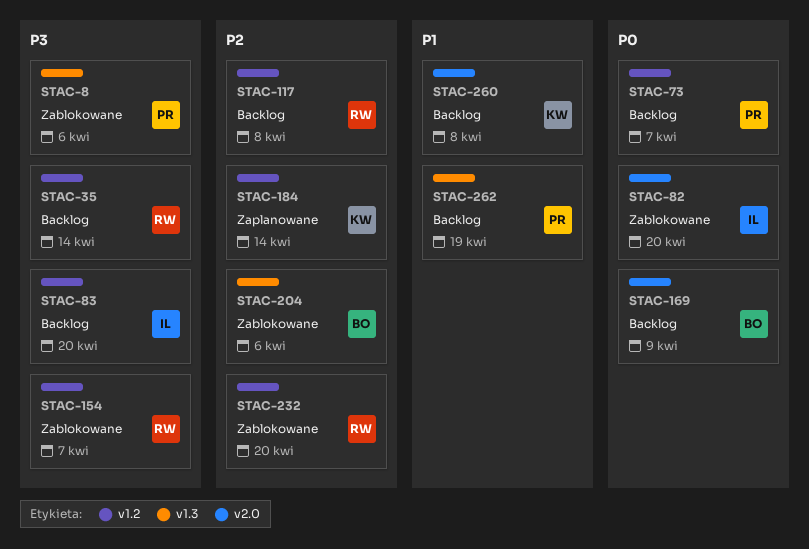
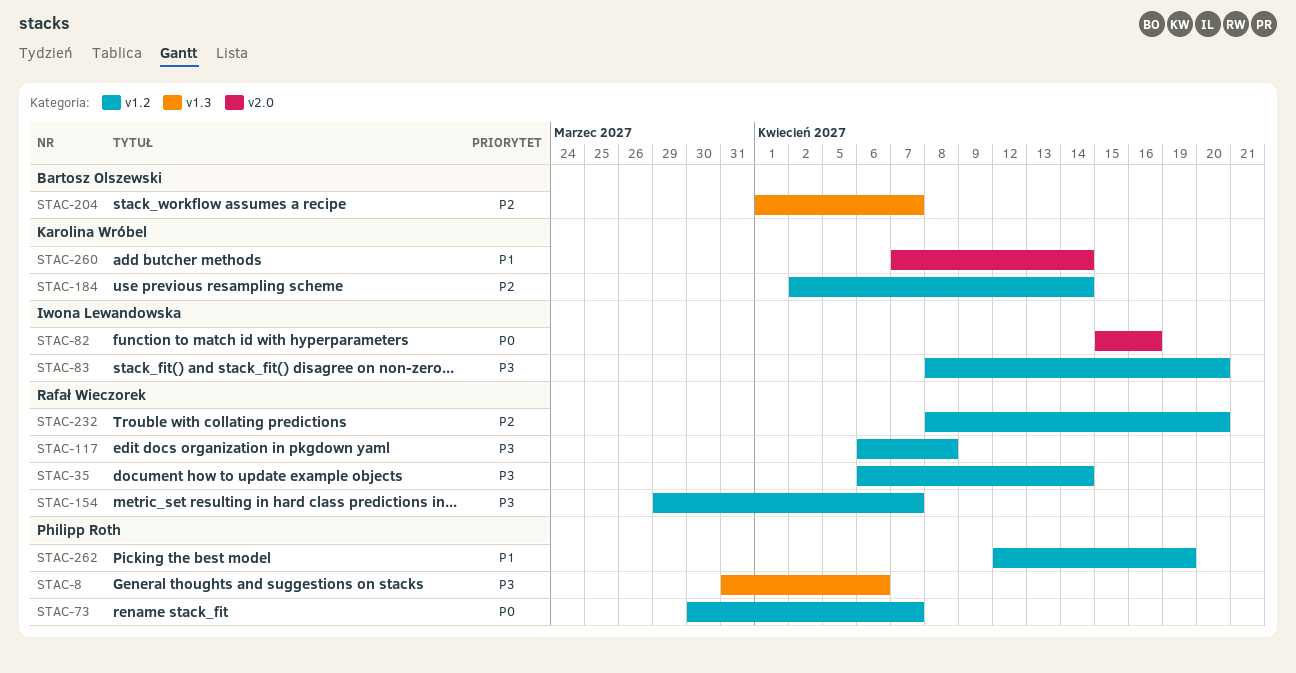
STAC-82, due: Apr 20 -> Apr 16
STAC-117, priority: P2 -> P3
STAC-169: present -> none
STAC-204, due: Apr 6 -> Apr 7
STAC-260, due: Apr 8 -> Apr 14
STAC-262, label: v1.3 -> v1.2

